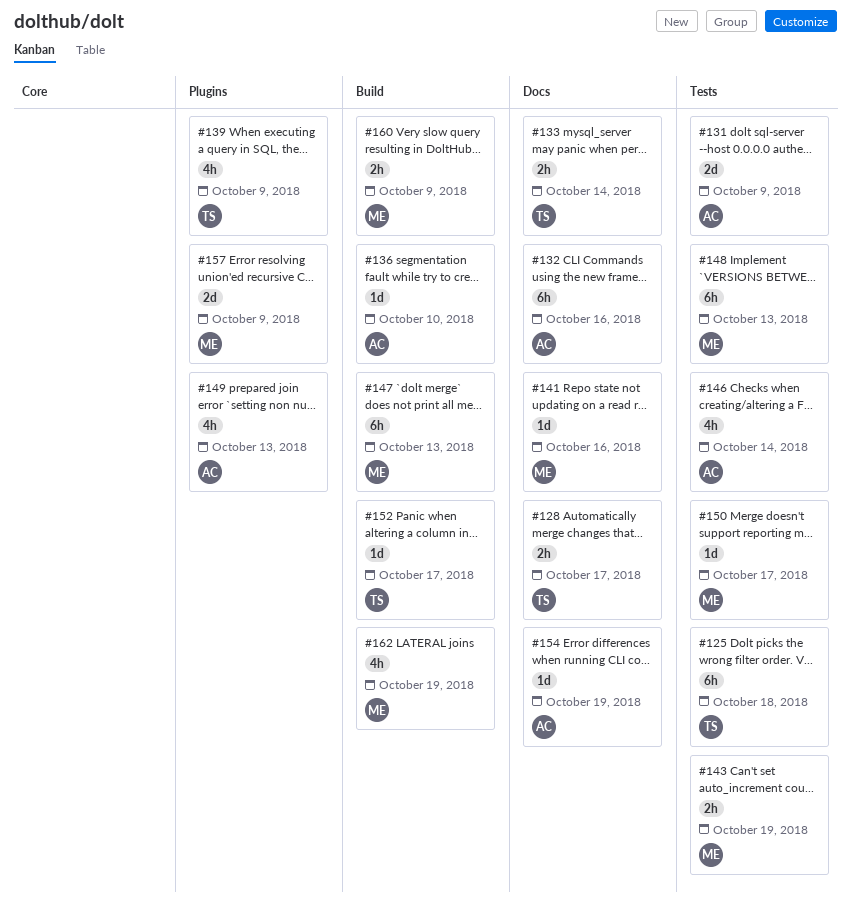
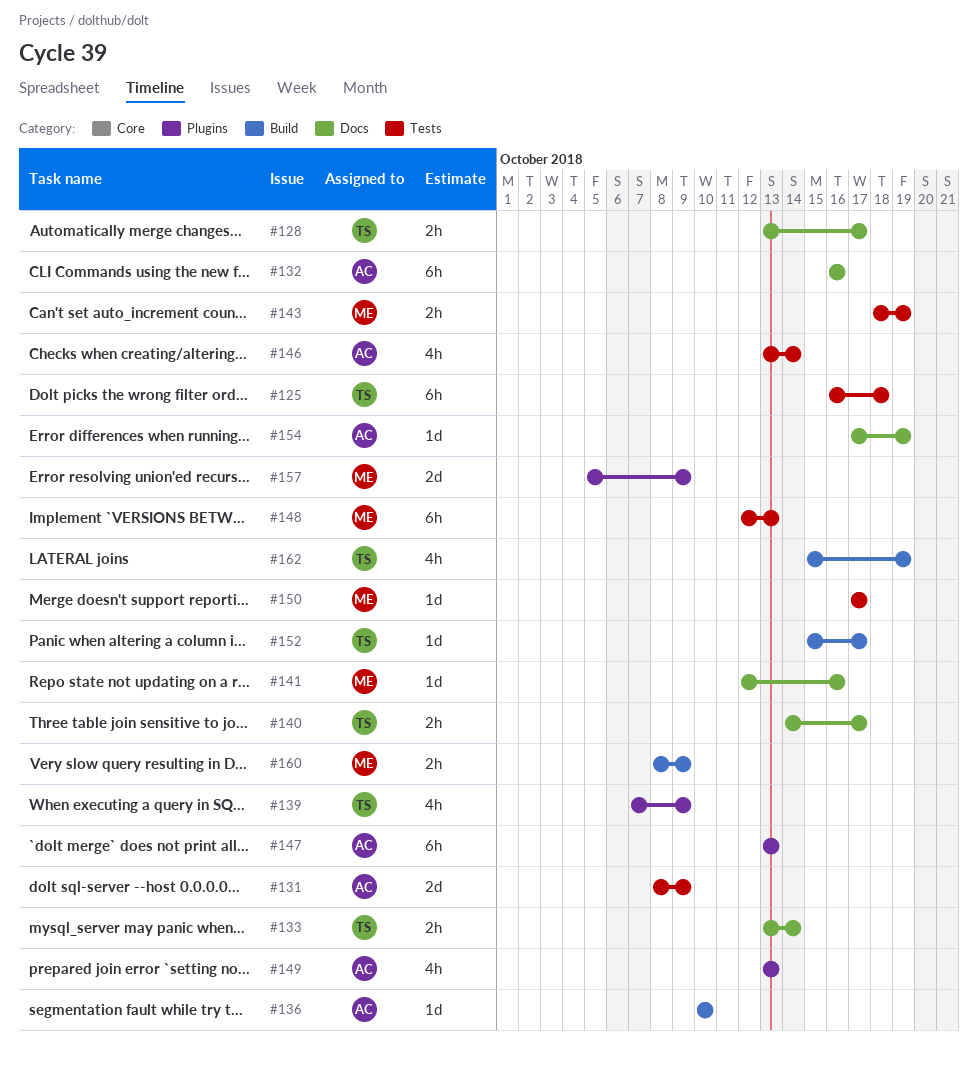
#140: none -> present
#147, owner: ME -> AC
#147, label: Build -> Plugins
#162, owner: ME -> TS

